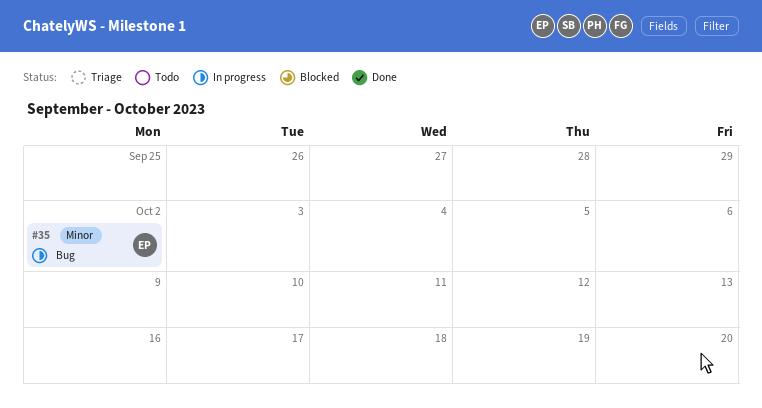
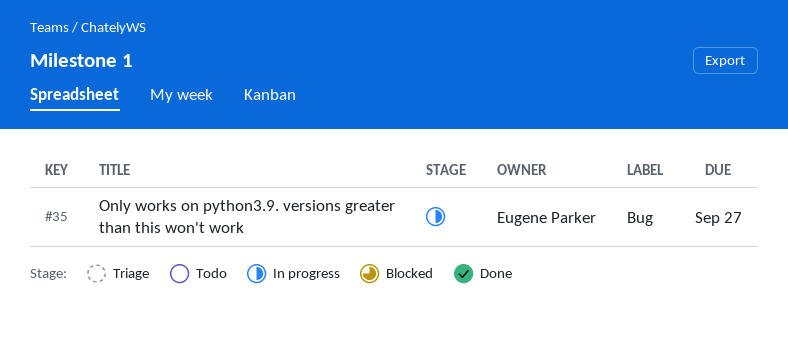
#35, due: Oct 2 -> Sep 27

